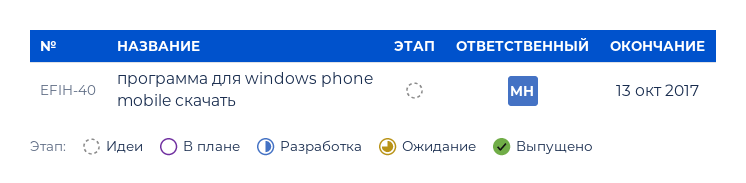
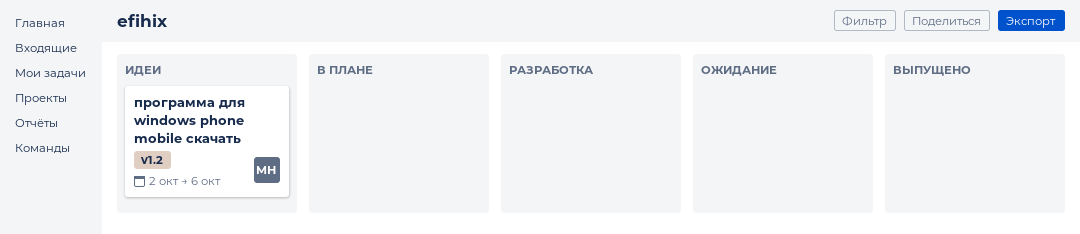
программа для windows phone mobile скачать, due: Oct 13 -> Oct 6

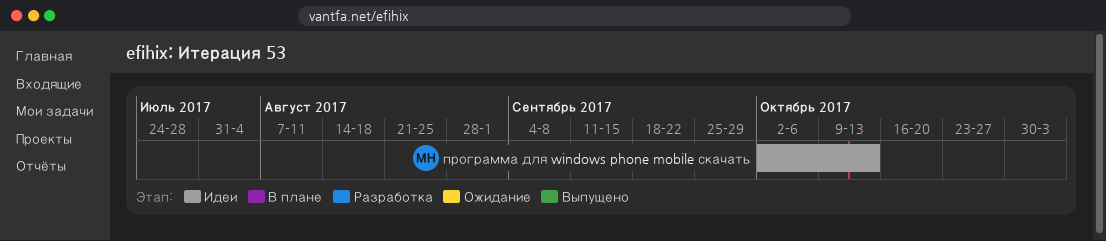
программа для windows phone mobile скачать, due: Oct 6 -> Oct 13

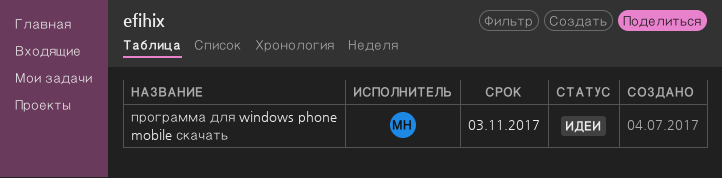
программа для windows phone mobile скачать, due: Oct 13 -> Nov 3

